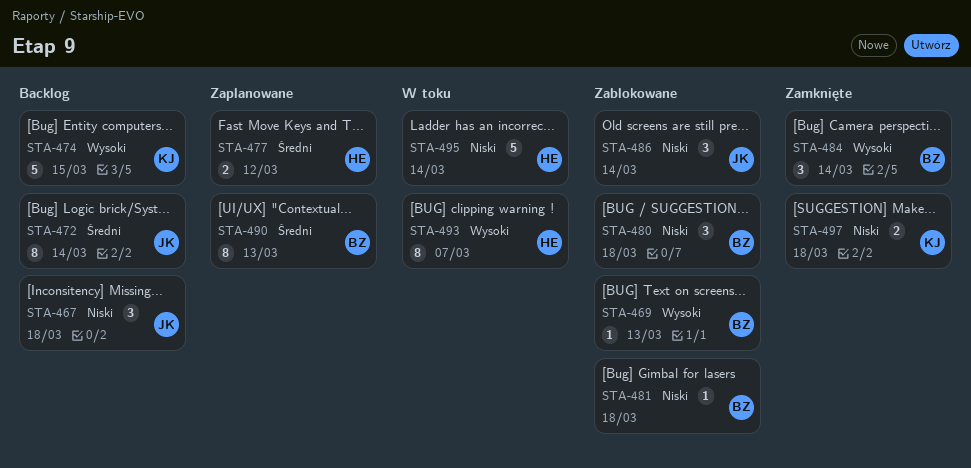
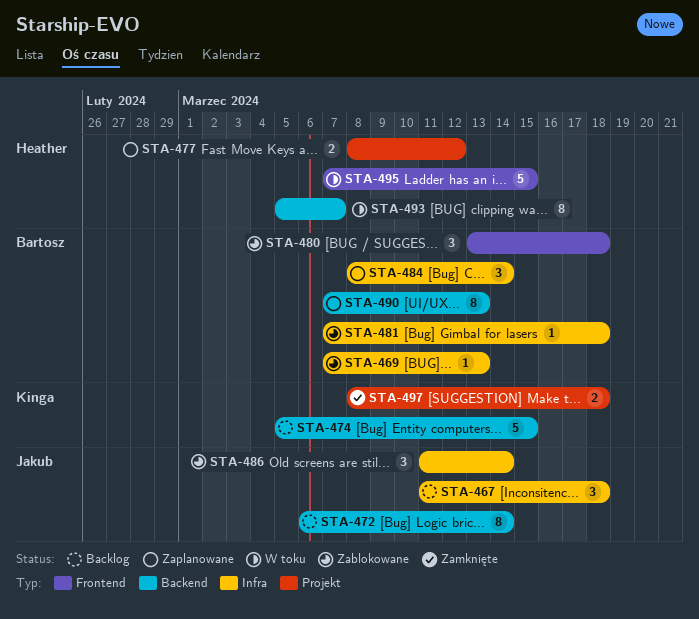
STA-484, status: Zamknięte -> Zaplanowane
STA-495, due: Mar 14 -> Mar 15

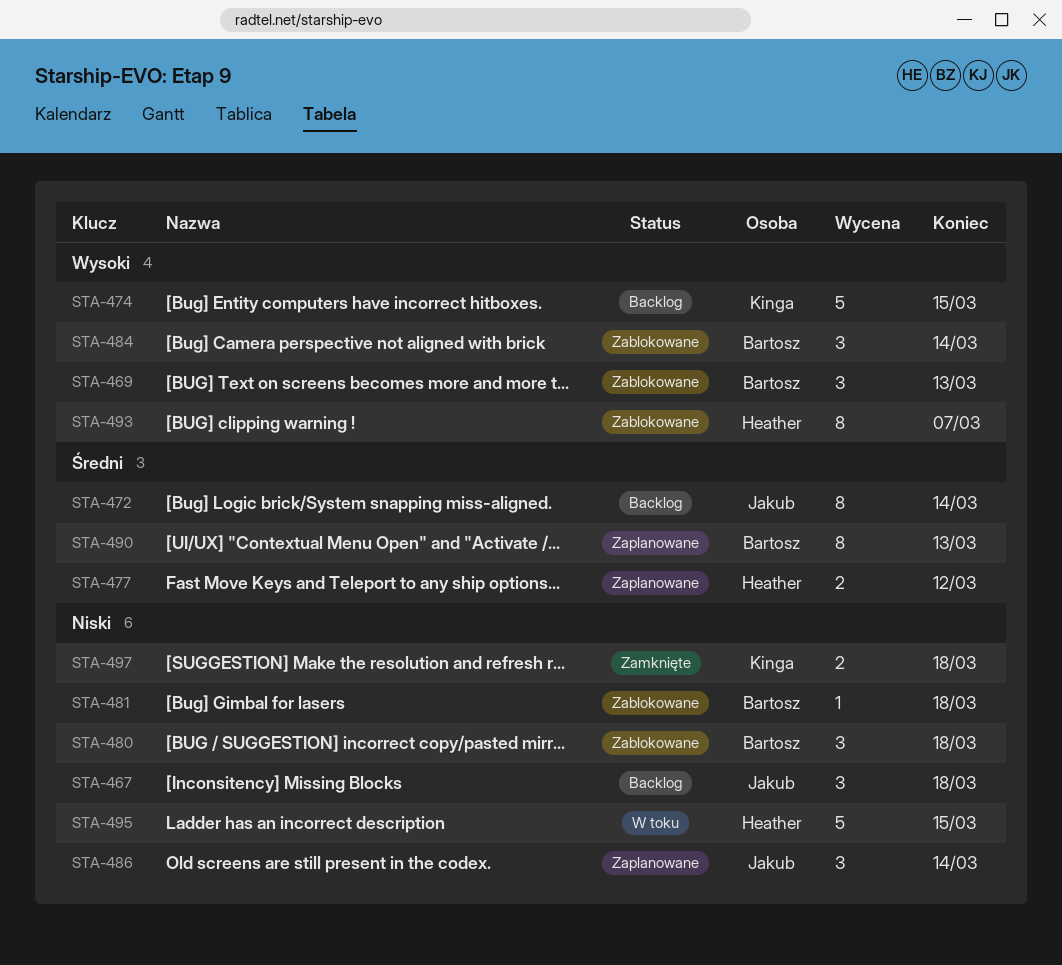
STA-469, estimate: 1 -> 3
STA-484, status: Zaplanowane -> Zablokowane
STA-486, status: Zablokowane -> Zaplanowane
STA-493, status: W toku -> Zablokowane

